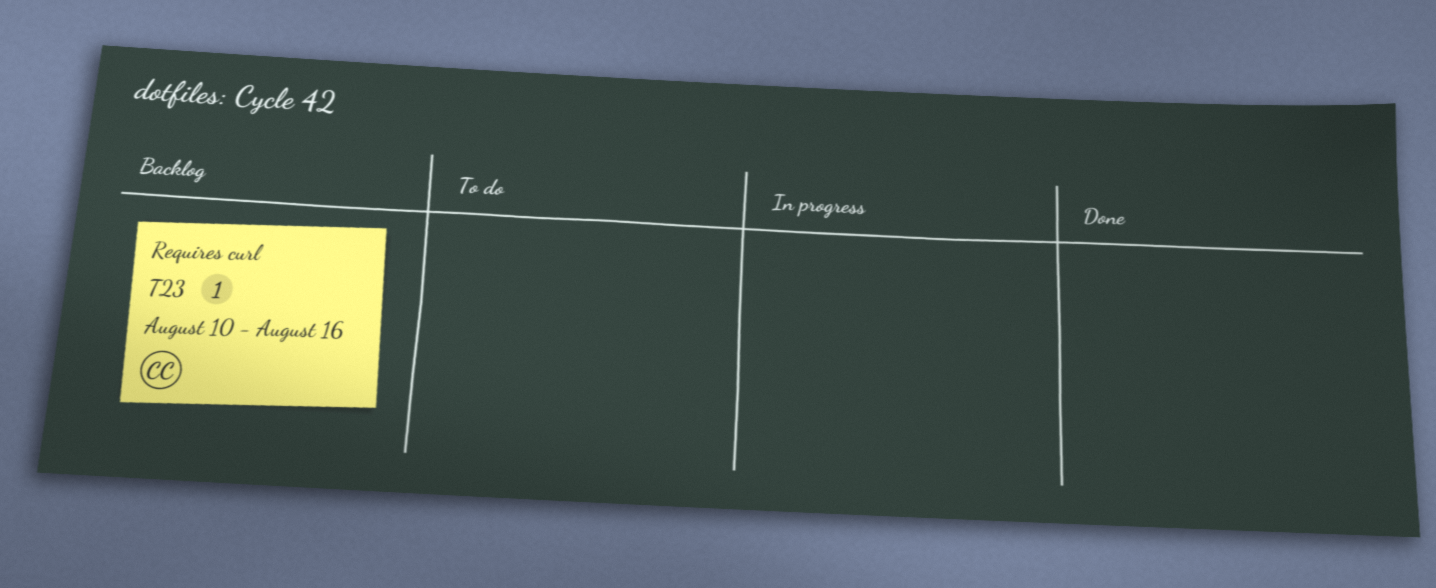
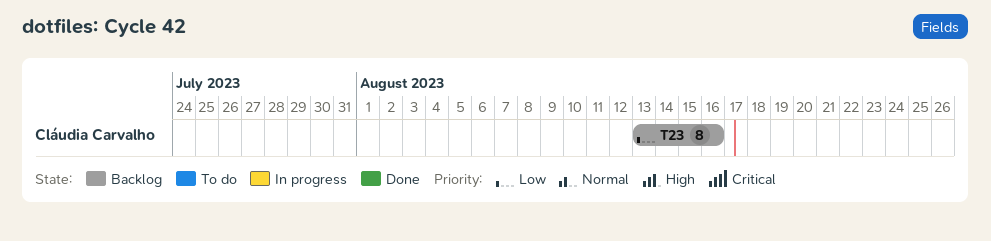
T23, estimate: 1 -> 8
T23, start: Aug 10 -> Aug 13

